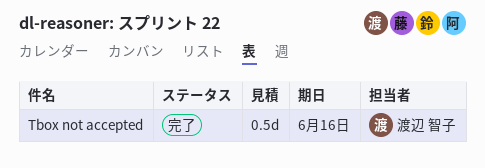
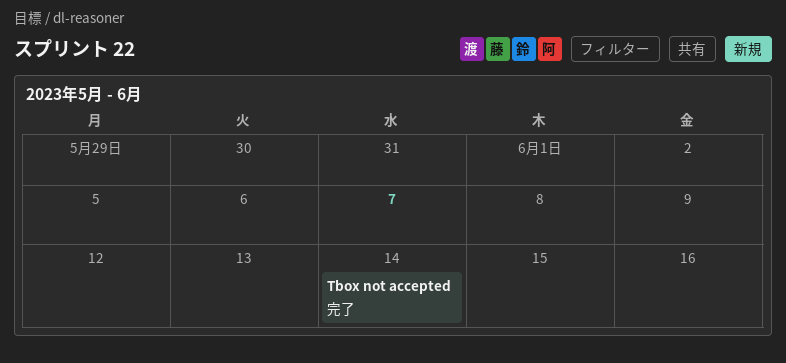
Tbox not accepted, due: Jun 16 -> Jun 14

